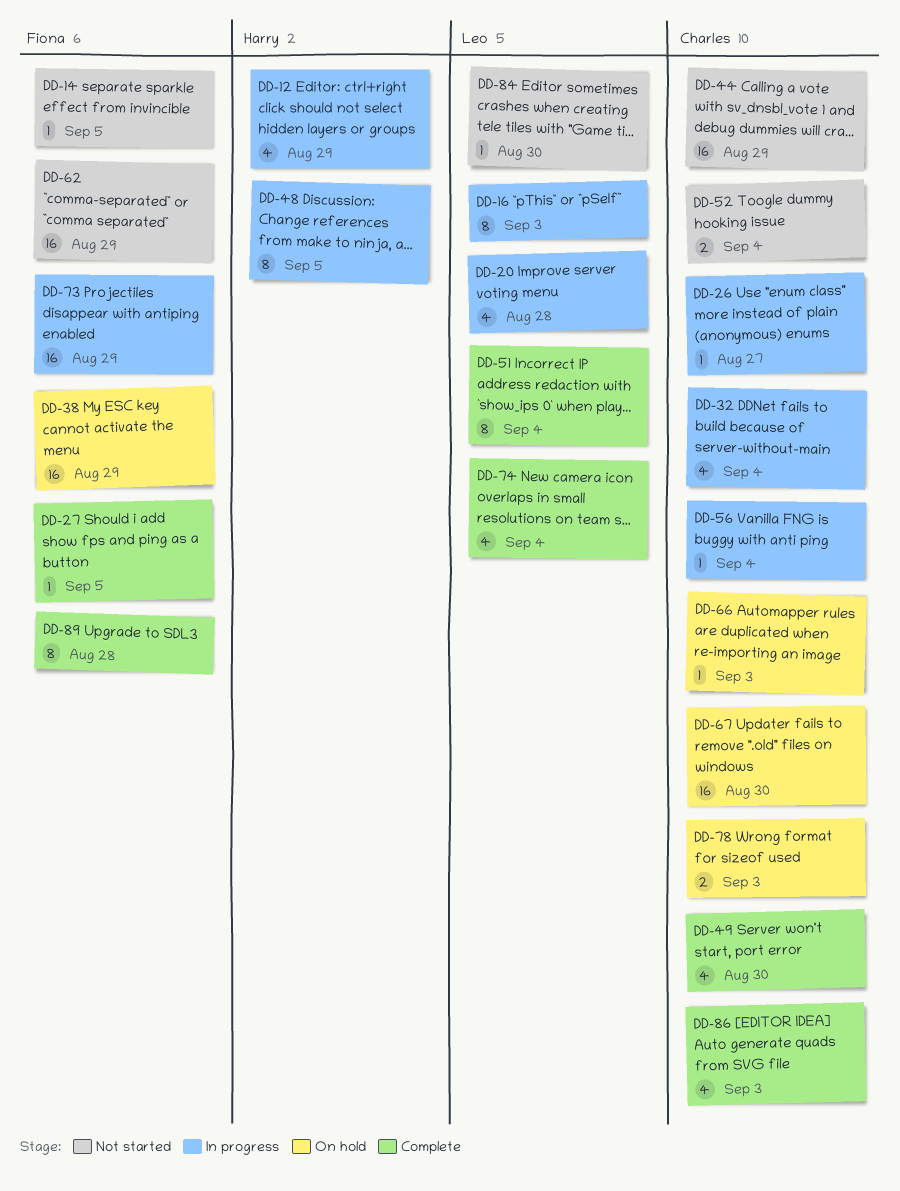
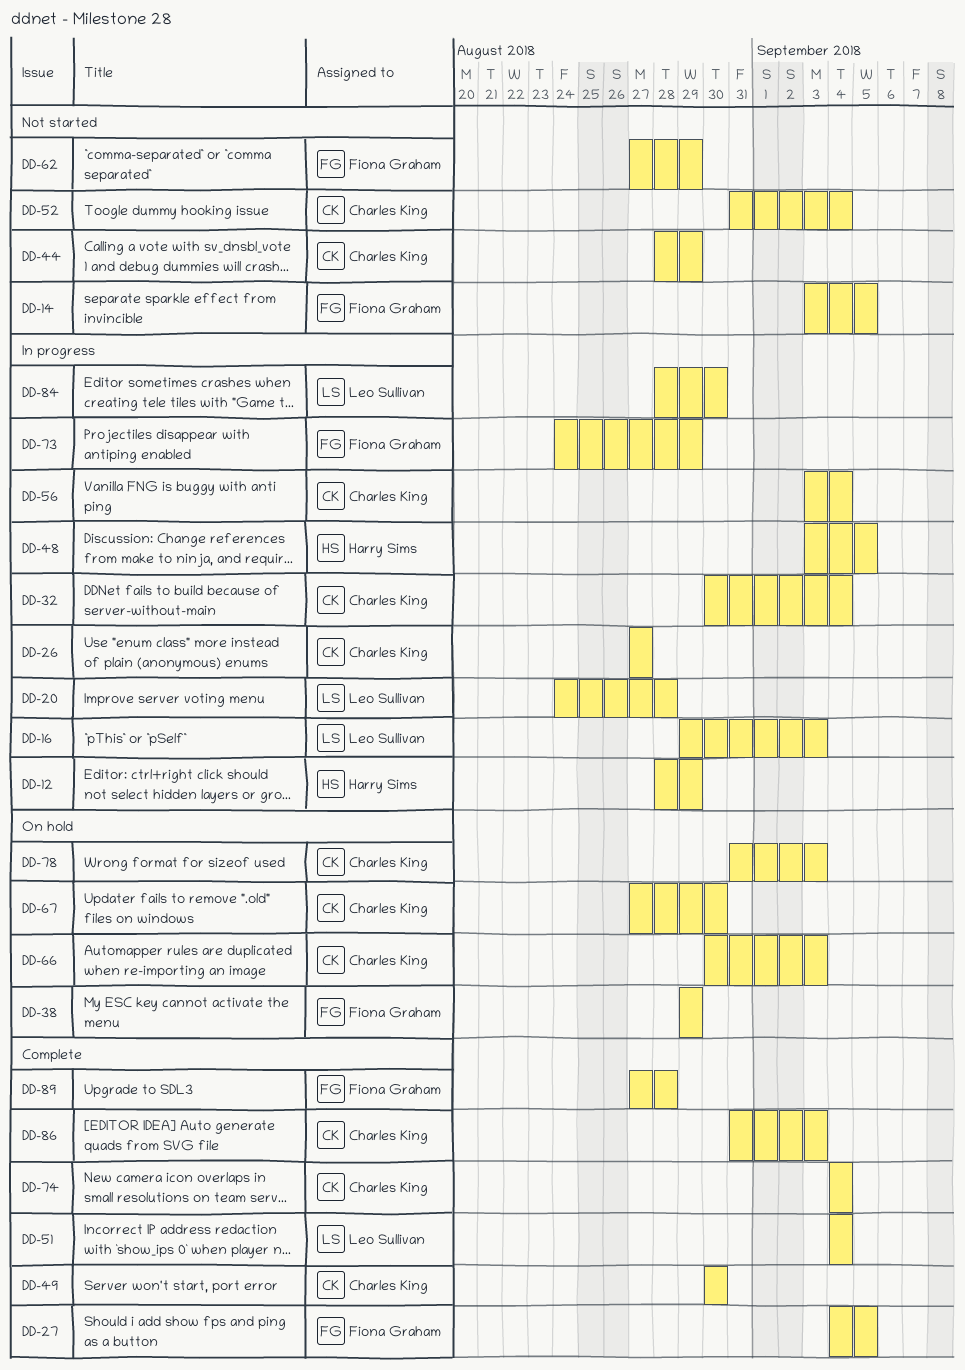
DD-74, owner: Leo Sullivan -> Charles King
DD-84, status: Not started -> In progress

